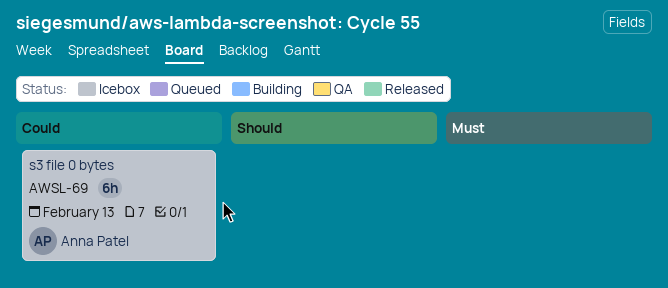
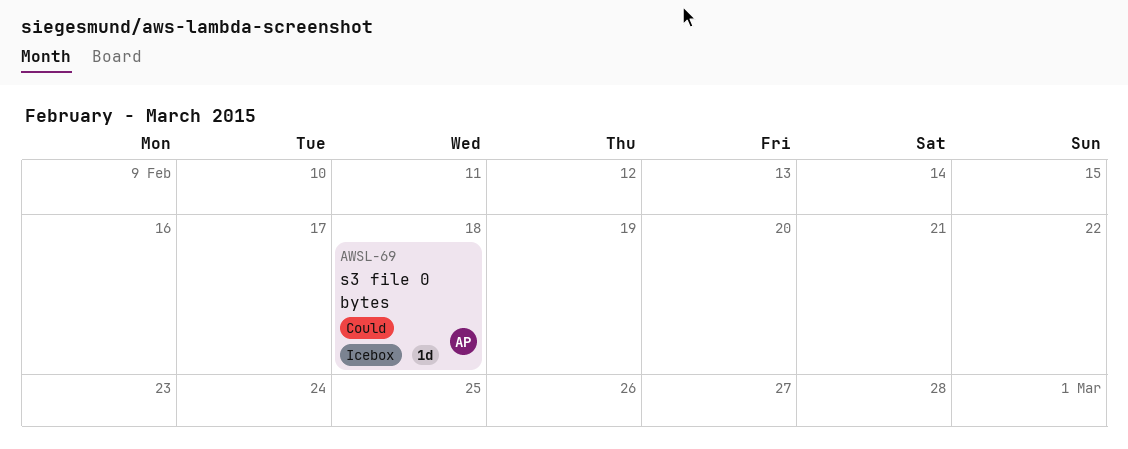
AWSL-69, estimate: 6h -> 1d
AWSL-69, due: Feb 13 -> Feb 18

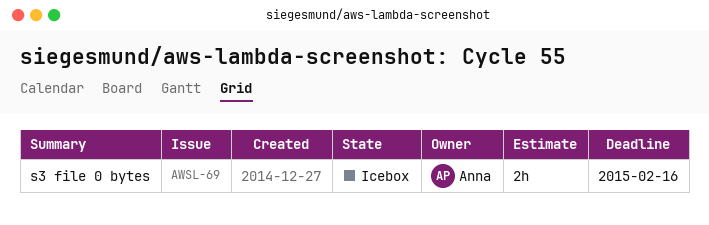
AWSL-69, estimate: 1d -> 2h
AWSL-69, due: Feb 18 -> Feb 16

